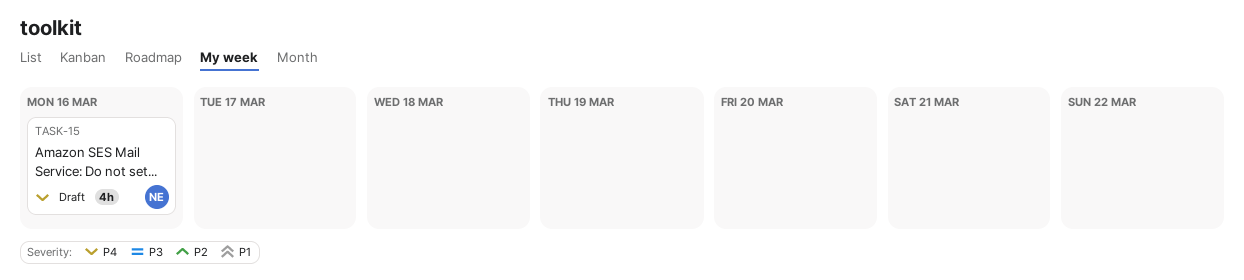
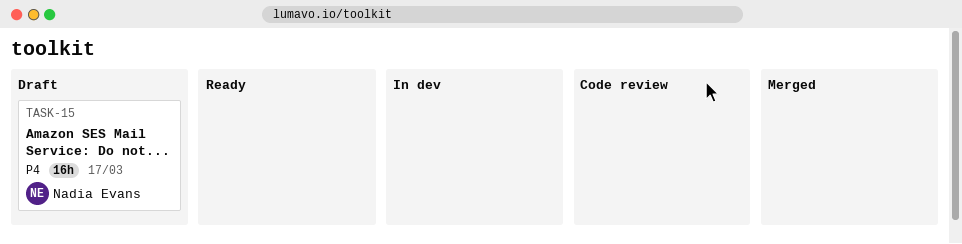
TASK-15, estimate: 4h -> 16h
TASK-15, due: Mar 16 -> Mar 17

